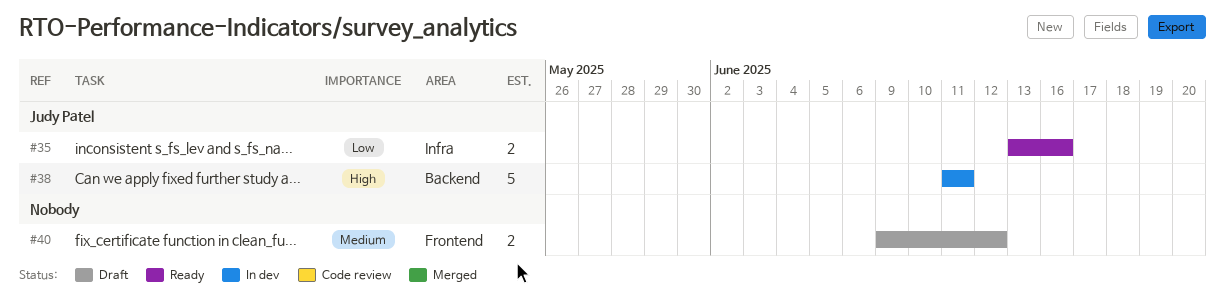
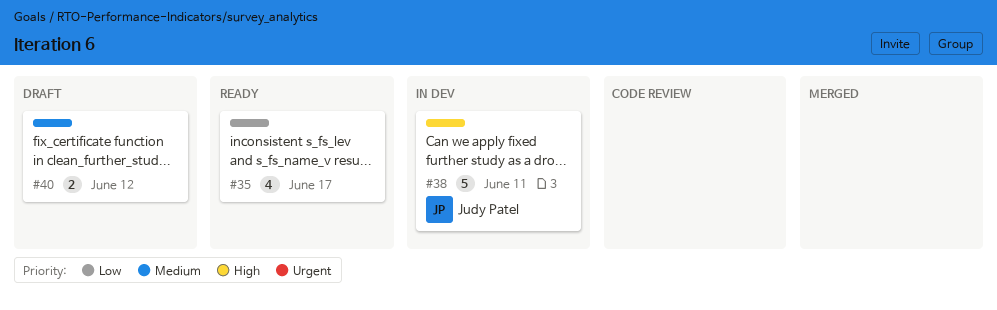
#35, owner: Judy Patel -> none
#35, estimate: 2 -> 4
#35, due: Jun 16 -> Jun 17

